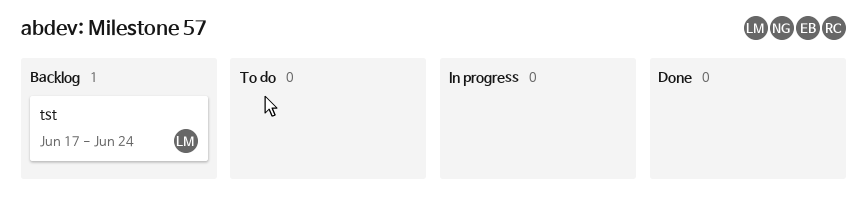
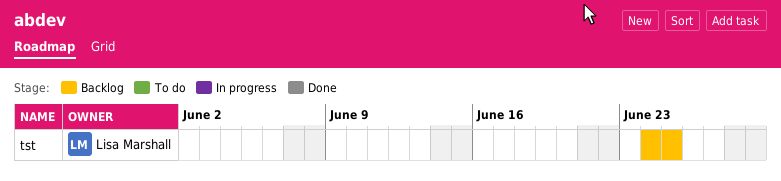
tst, start: Jun 17 -> Jun 24
tst, due: Jun 24 -> Jun 25

